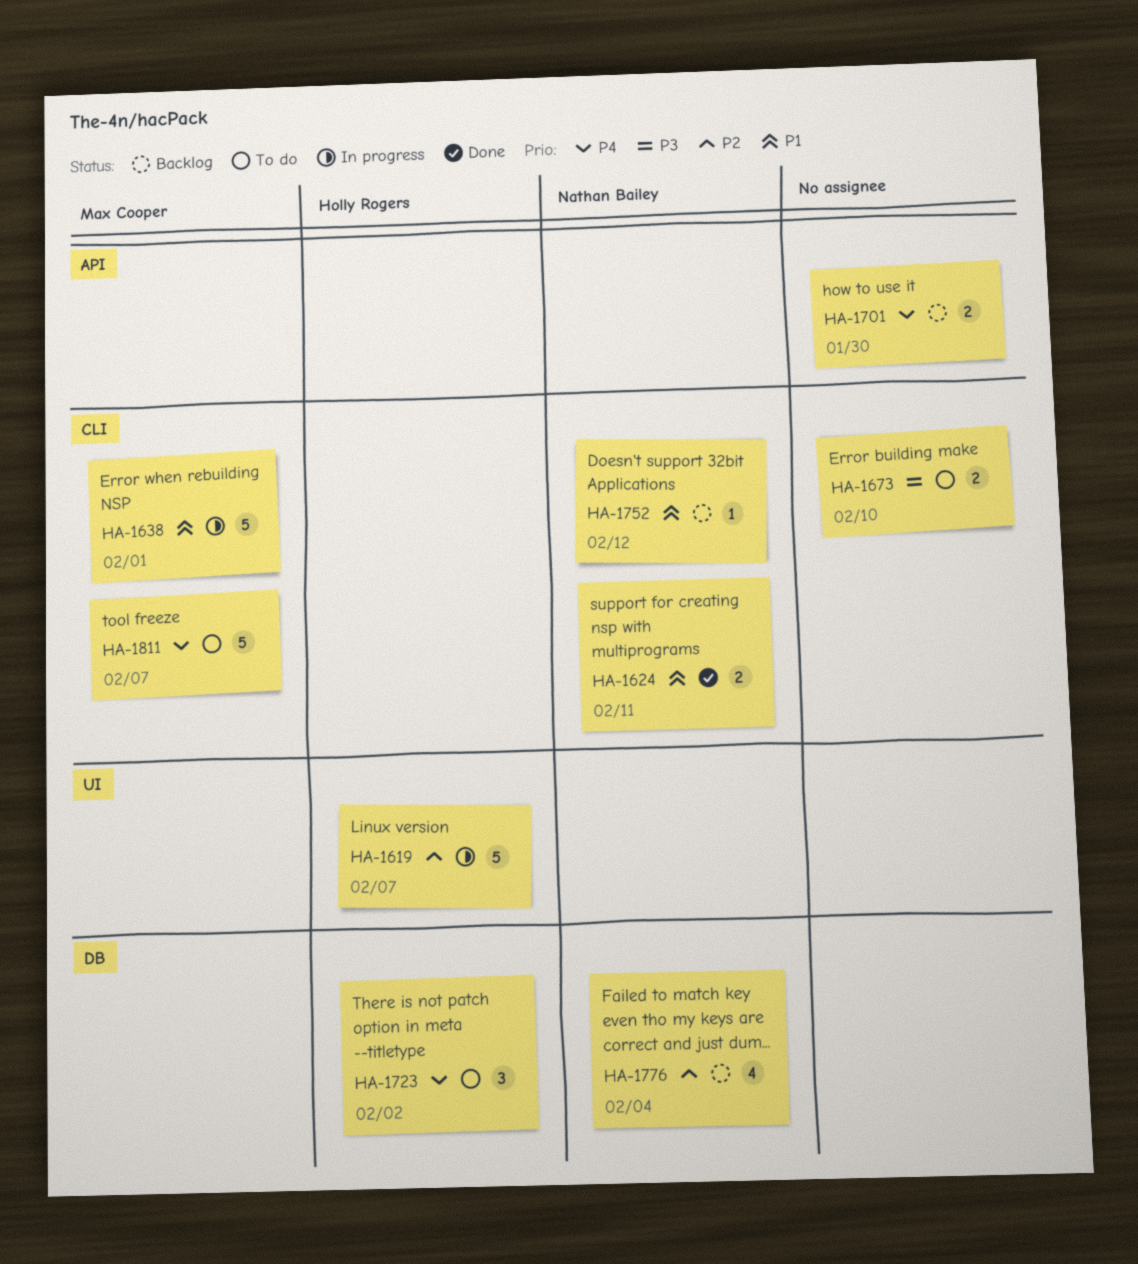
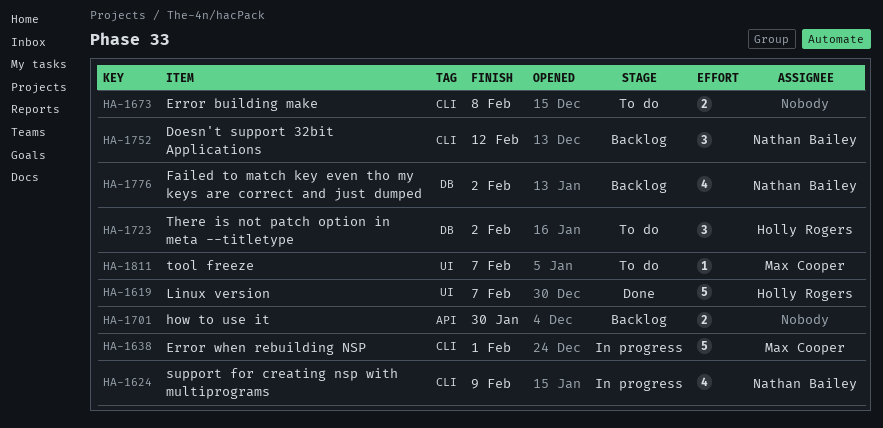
HA-1619, status: In progress -> Done
HA-1624, status: Done -> In progress
HA-1624, estimate: 2 -> 4
HA-1624, due: Feb 11 -> Feb 9
HA-1673, due: Feb 10 -> Feb 8
HA-1752, estimate: 1 -> 3
HA-1776, due: Feb 4 -> Feb 2
HA-1811, label: CLI -> UI
HA-1811, estimate: 5 -> 1

